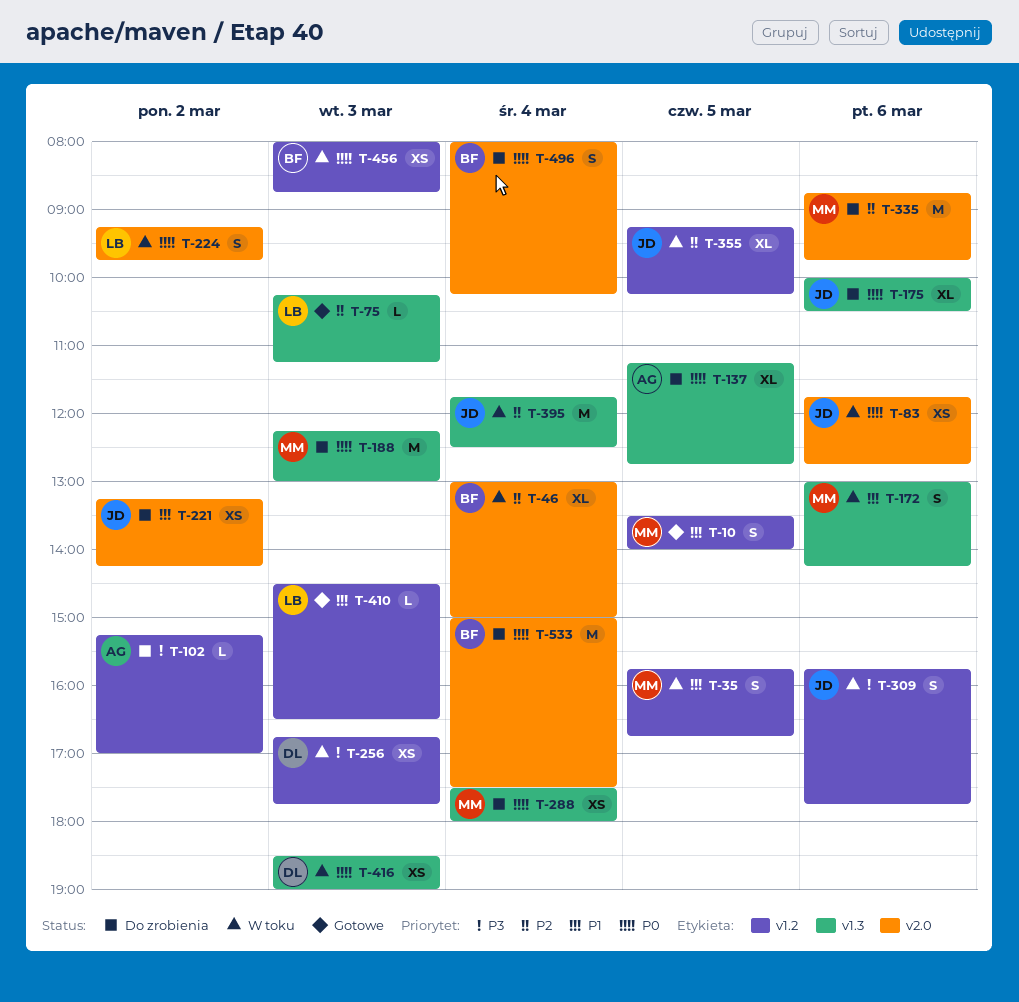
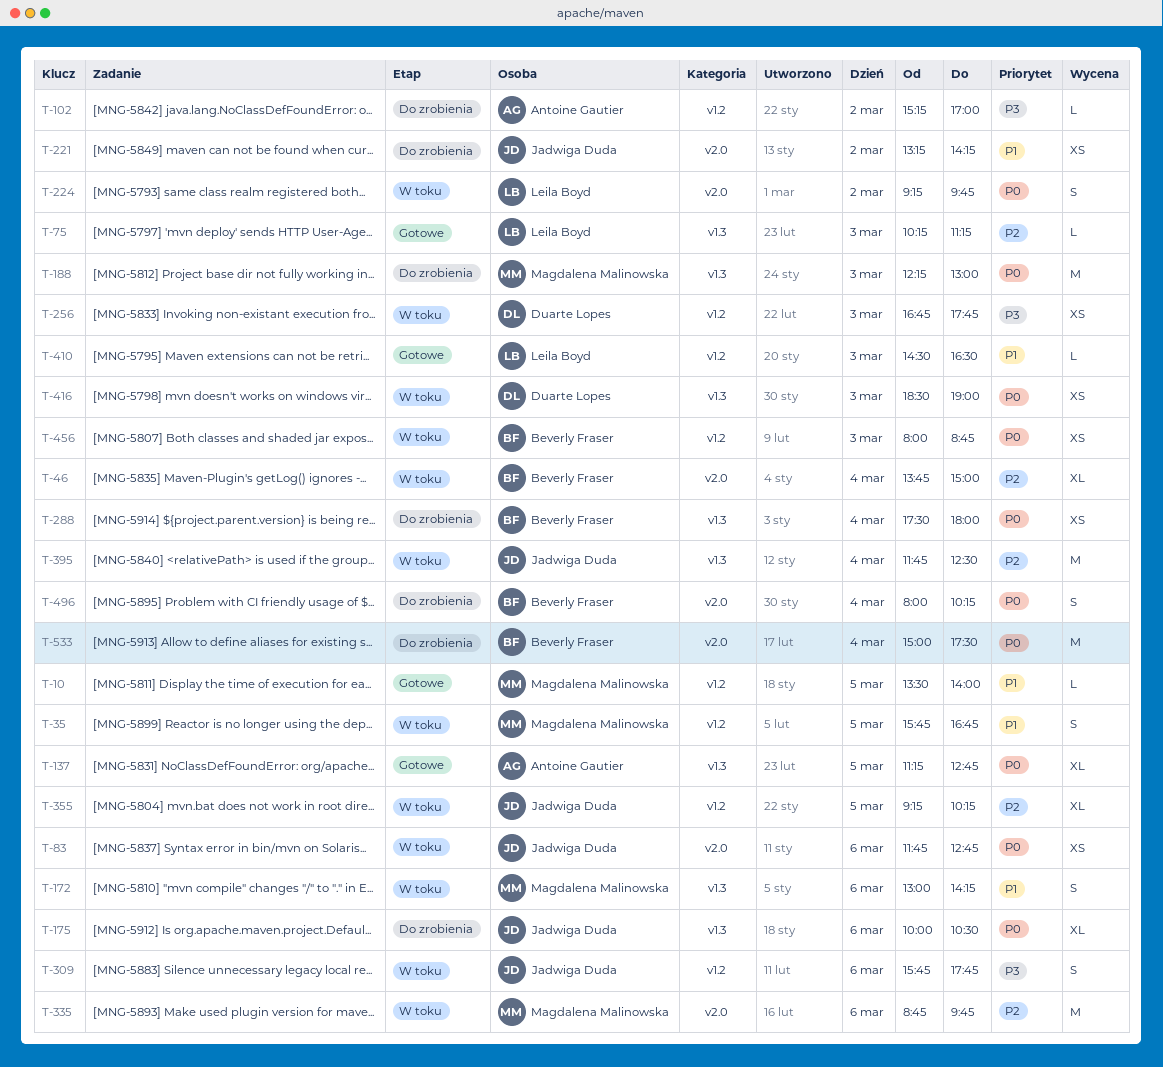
T-10, estimate: S -> L
T-46, begins: 13:00 -> 13:45
T-137, status: Do zrobienia -> Gotowe
T-288, owner: Magdalena Malinowska -> Beverly Fraser
T-335, status: Do zrobienia -> W toku

